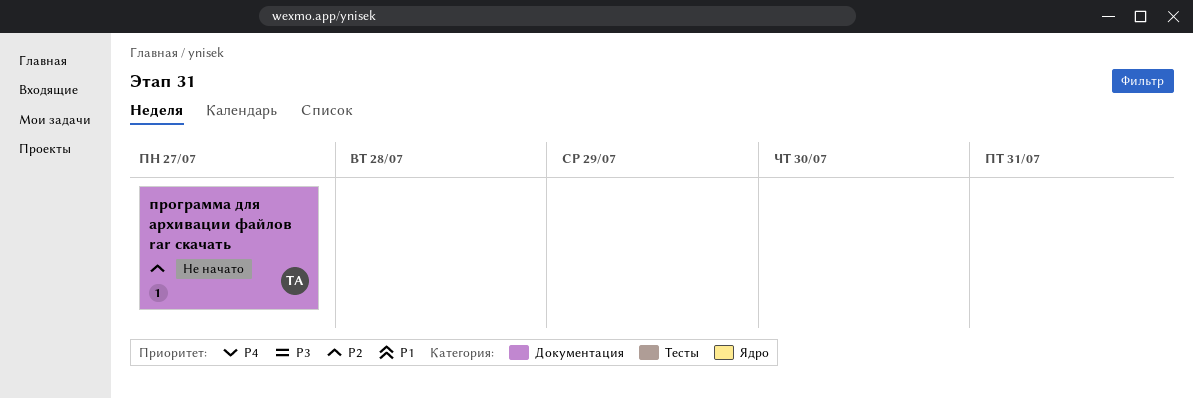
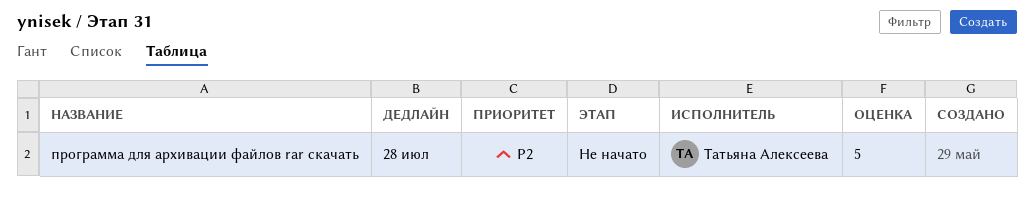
программа для архивации файлов rar скачать, estimate: 1 -> 5
программа для архивации файлов rar скачать, due: Jul 27 -> Jul 28

